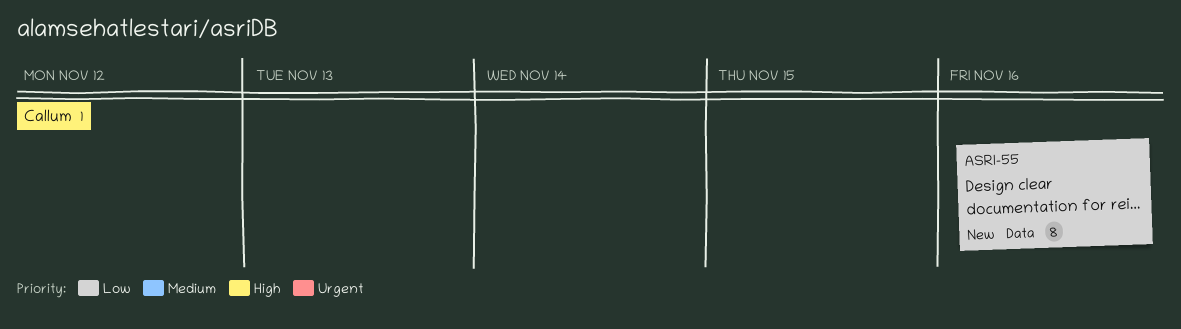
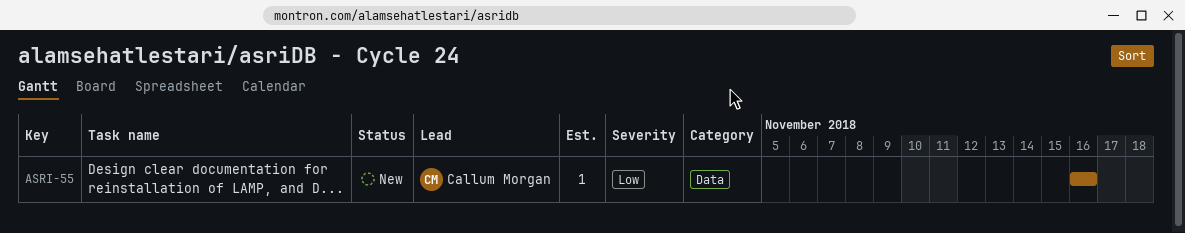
ASRI-55, estimate: 8 -> 1

